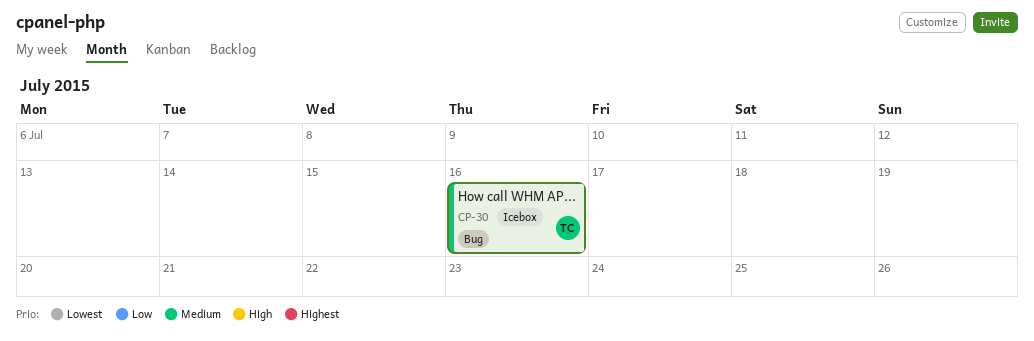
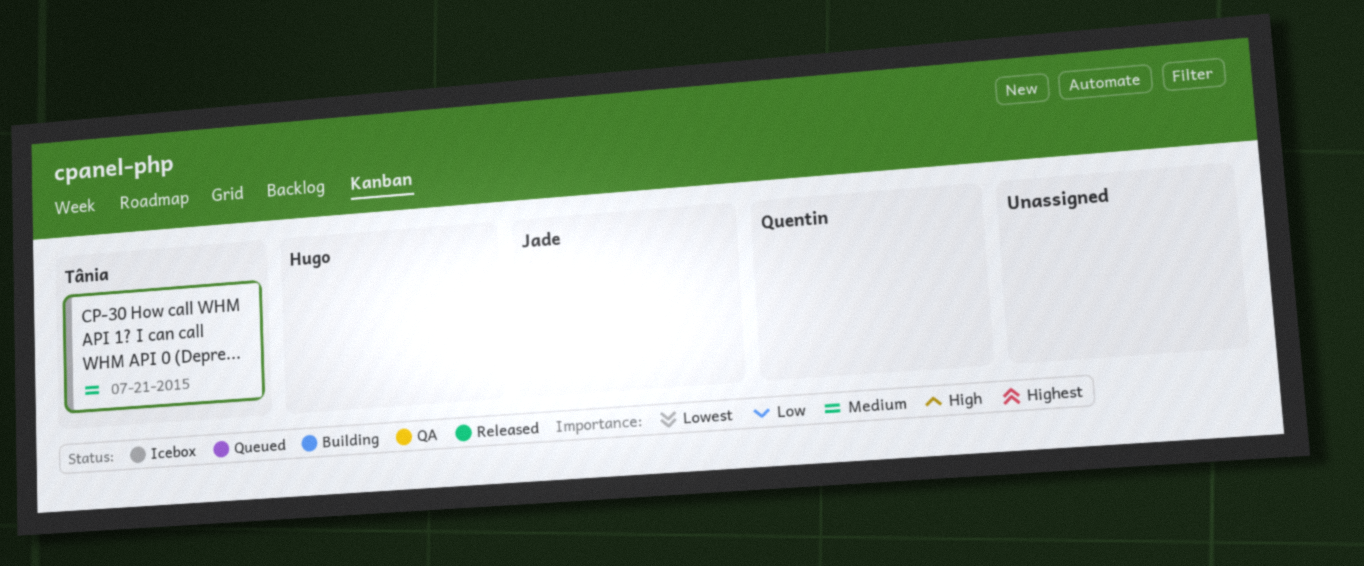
CP-30, due: Jul 16 -> Jul 21

